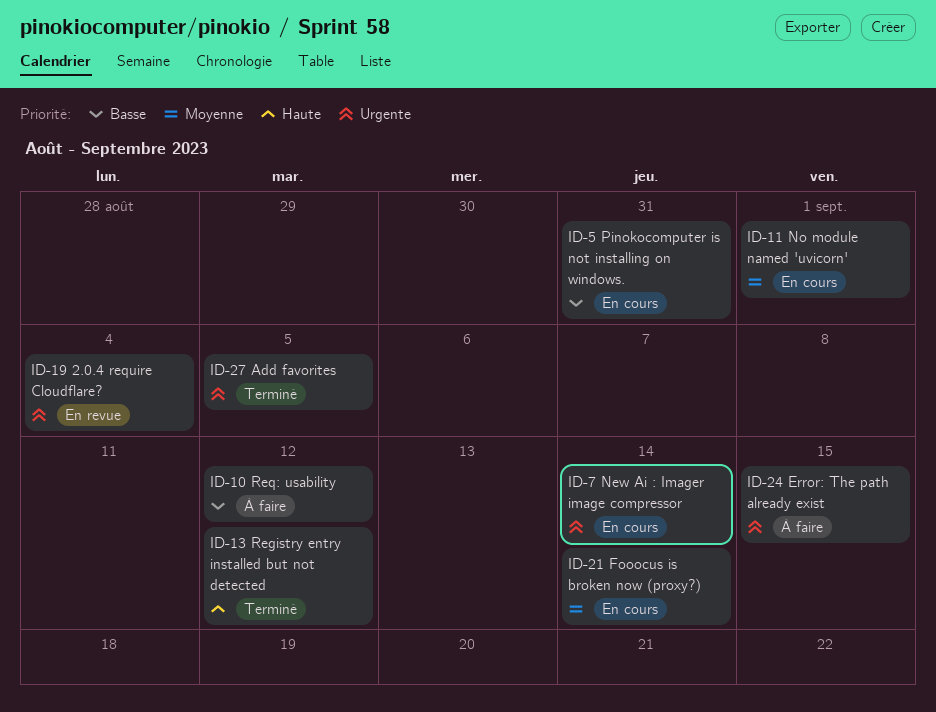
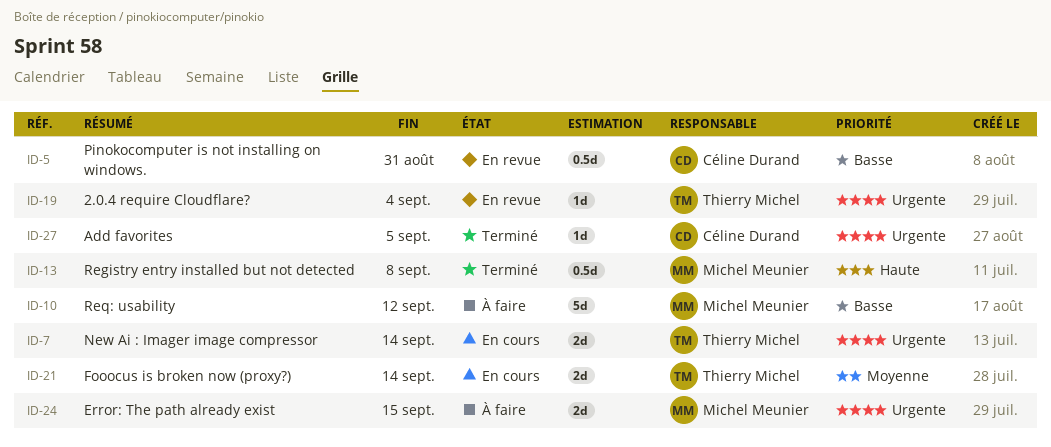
ID-5, status: En cours -> En revue
ID-11: present -> none
ID-13, due: Sep 12 -> Sep 8

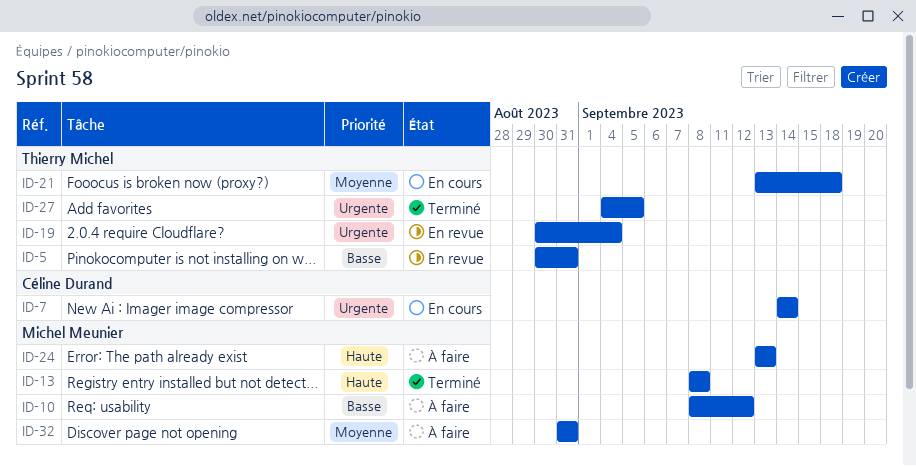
ID-5, owner: Céline Durand -> Thierry Michel
ID-7, owner: Thierry Michel -> Céline Durand
ID-21, due: Sep 14 -> Sep 18
ID-24, priority: Urgente -> Haute
ID-24, due: Sep 15 -> Sep 13
ID-27, owner: Céline Durand -> Thierry Michel
ID-32: none -> present

